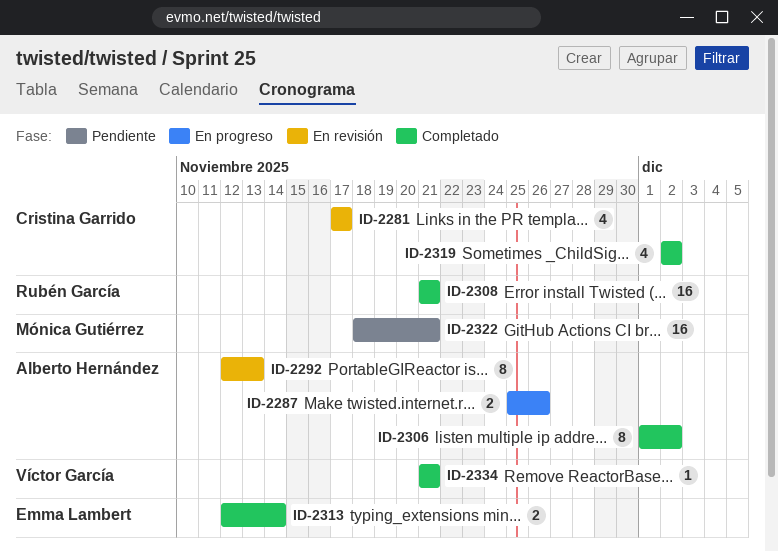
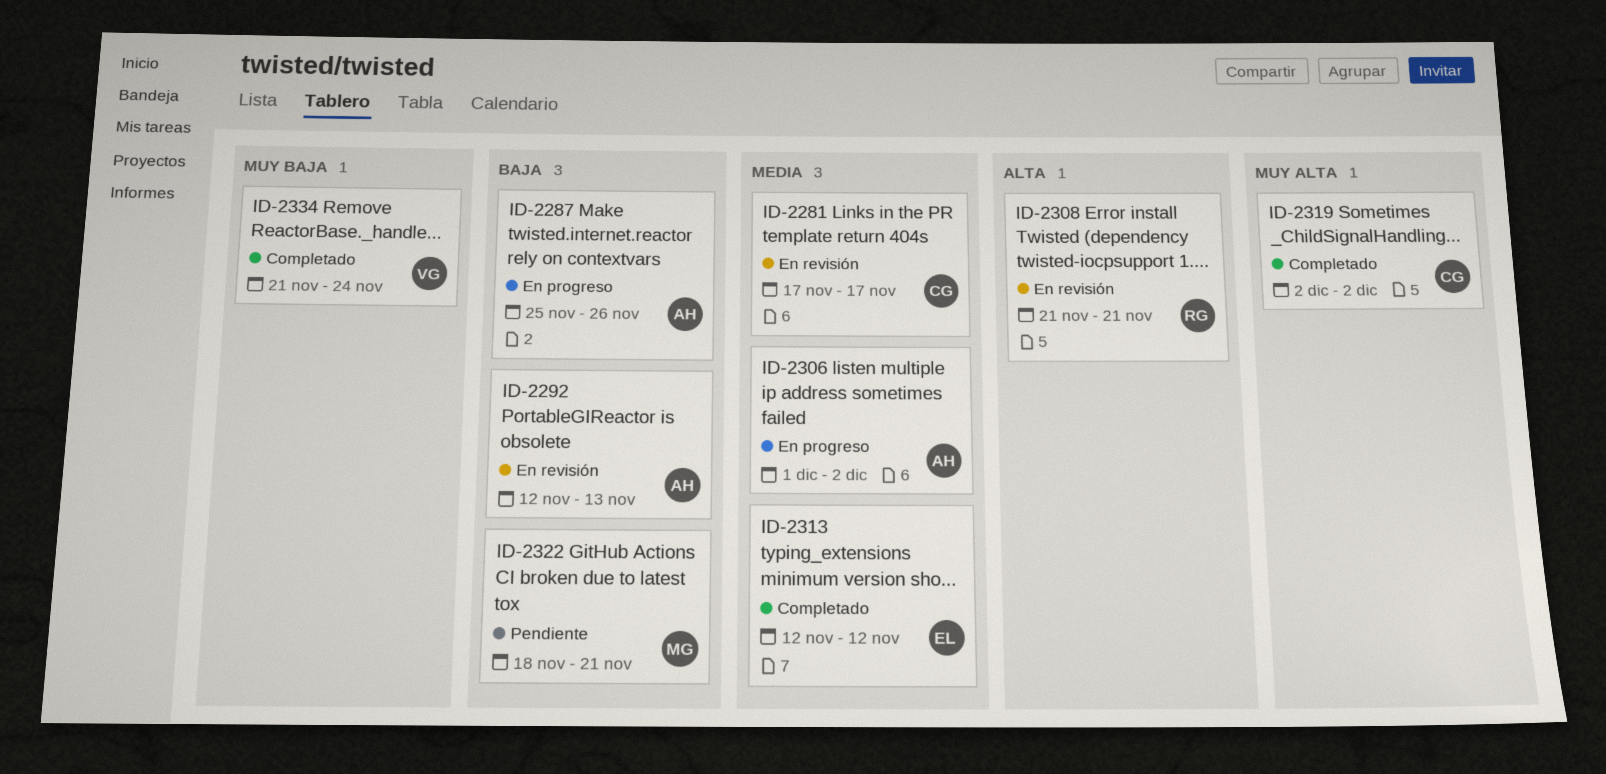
ID-2306, status: Completado -> En progreso
ID-2308, status: Completado -> En revisión
ID-2313, due: Nov 14 -> Nov 12
ID-2334, due: Nov 21 -> Nov 24

